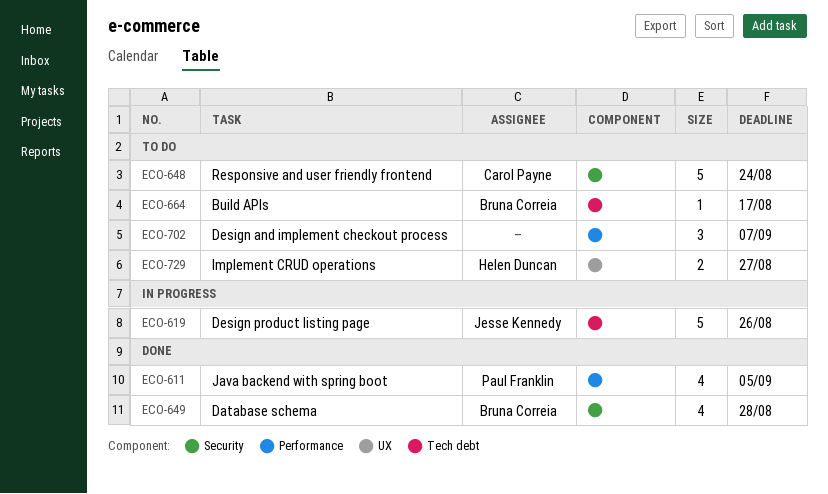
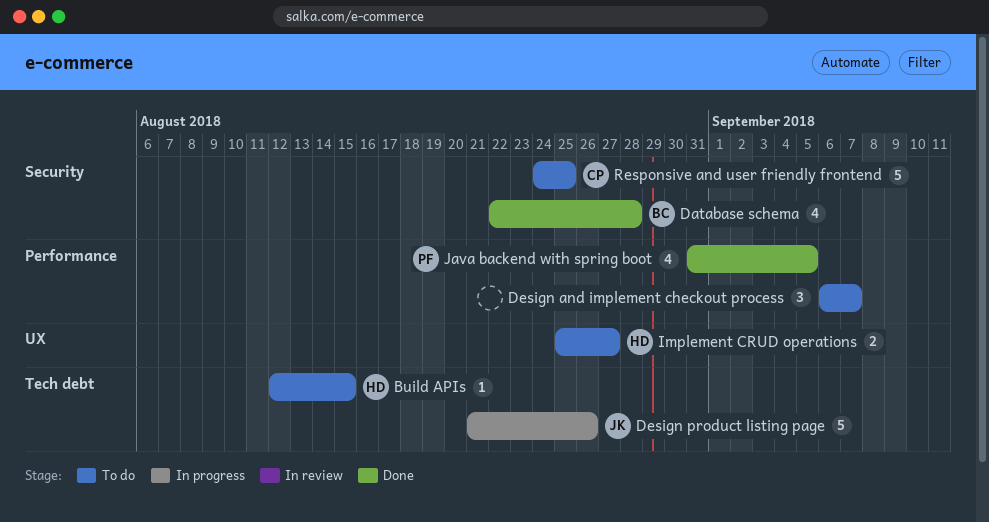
Build APIs, owner: Bruna Correia -> Helen Duncan
Build APIs, due: Aug 17 -> Aug 15
Responsive and user friendly frontend, due: Aug 24 -> Aug 25

